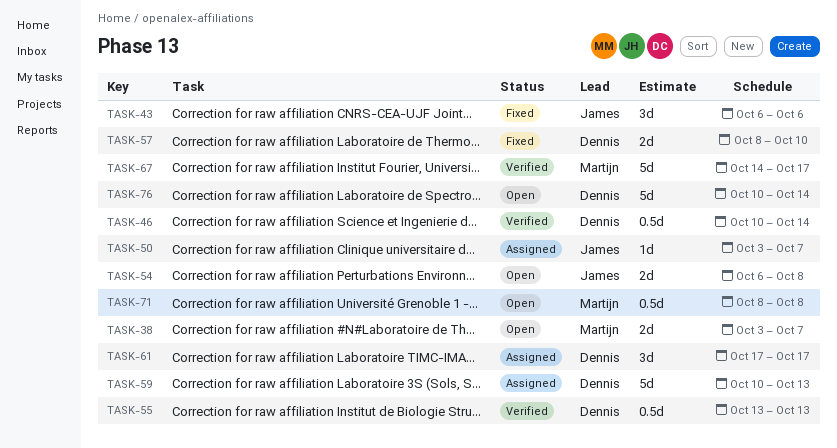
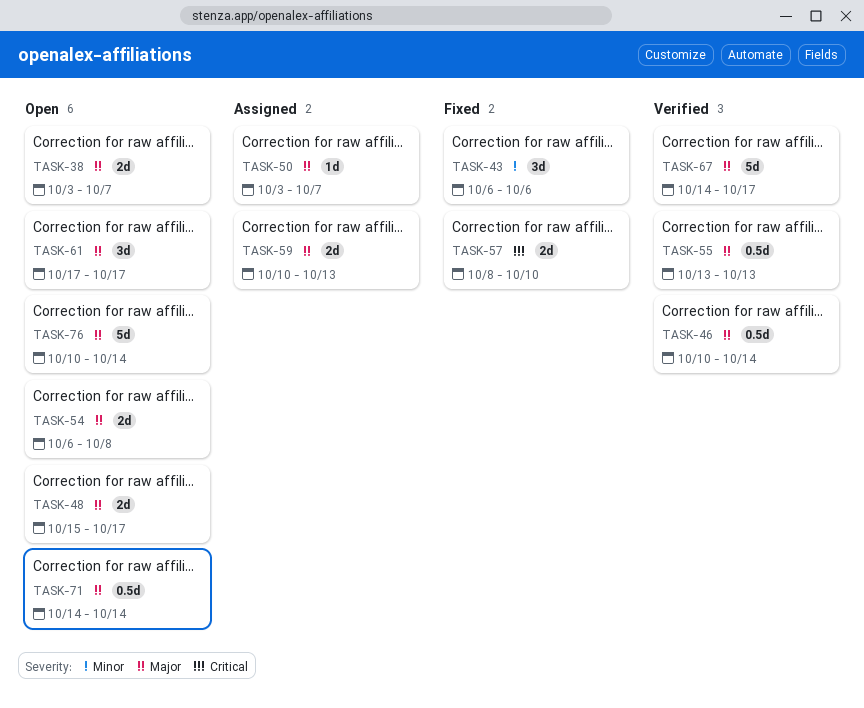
TASK-48: none -> present
TASK-59, estimate: 5d -> 2d
TASK-61, status: Assigned -> Open
TASK-71, start: Oct 8 -> Oct 14
TASK-71, due: Oct 8 -> Oct 14

